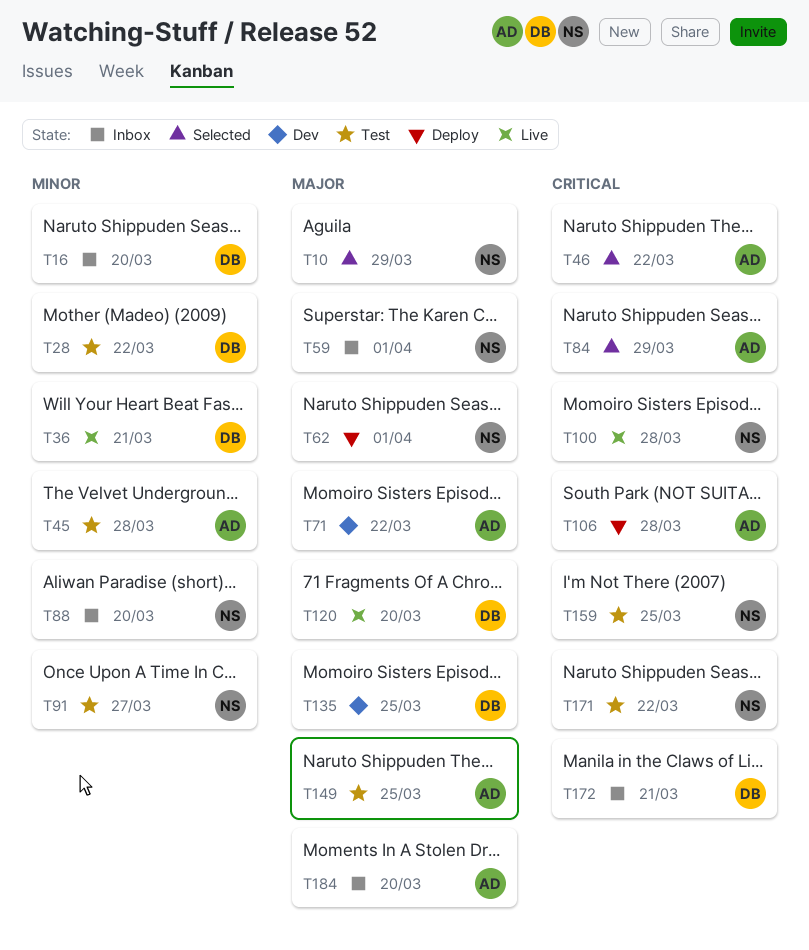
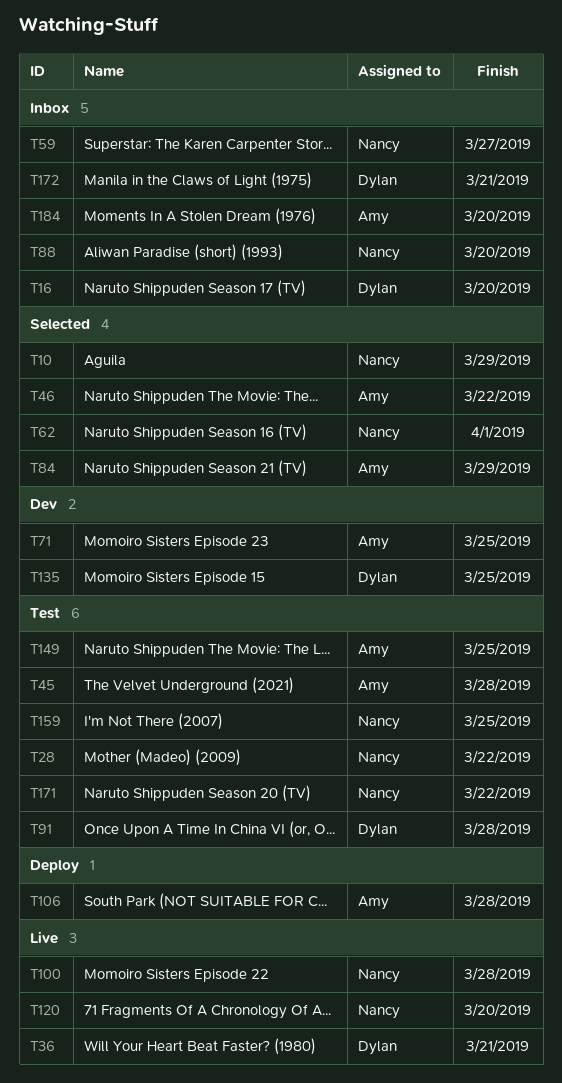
T28, owner: Dylan -> Nancy
T59, due: Apr 1 -> Mar 27
T62, status: Deploy -> Selected
T71, due: Mar 22 -> Mar 25
T91, owner: Nancy -> Dylan
T91, due: Mar 27 -> Mar 28
T120, owner: Dylan -> Nancy

